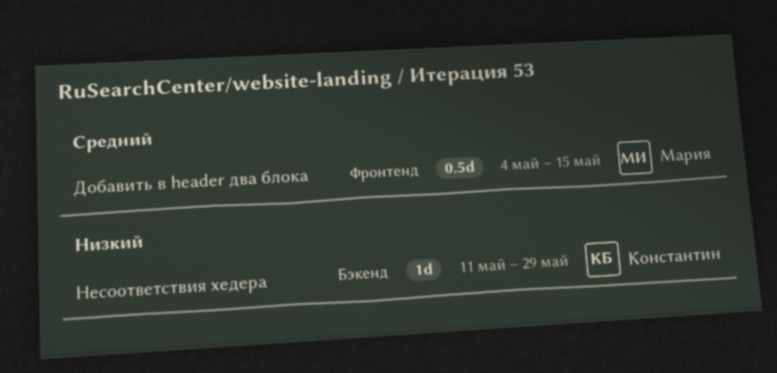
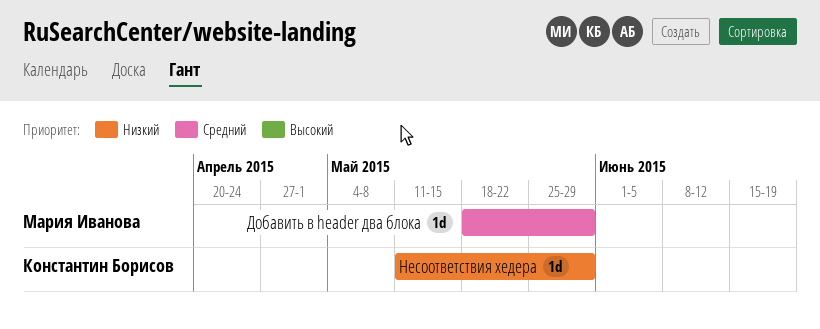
Добавить в header два блока, estimate: 0.5d -> 1d
Добавить в header два блока, start: May 4 -> May 18
Добавить в header два блока, due: May 15 -> May 29

